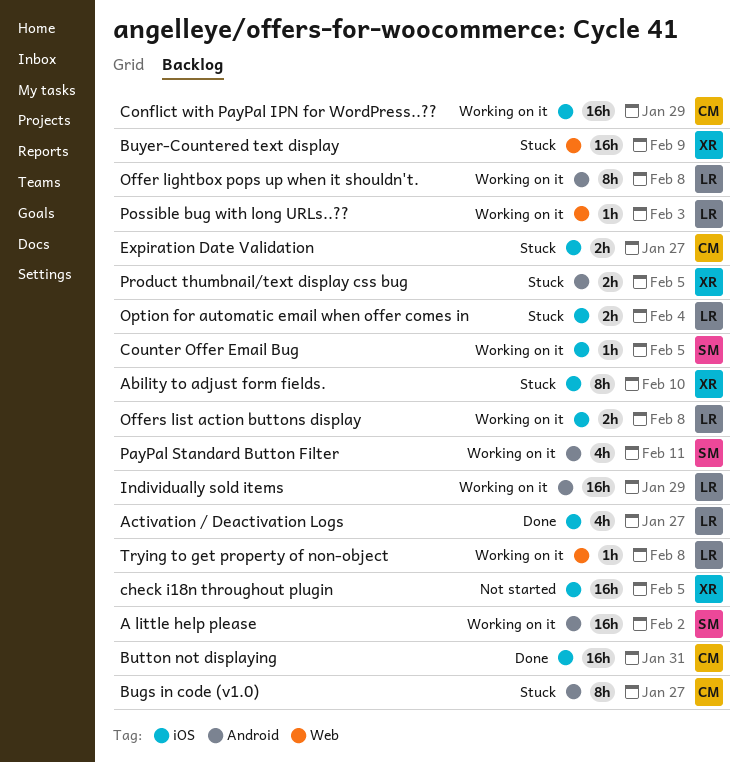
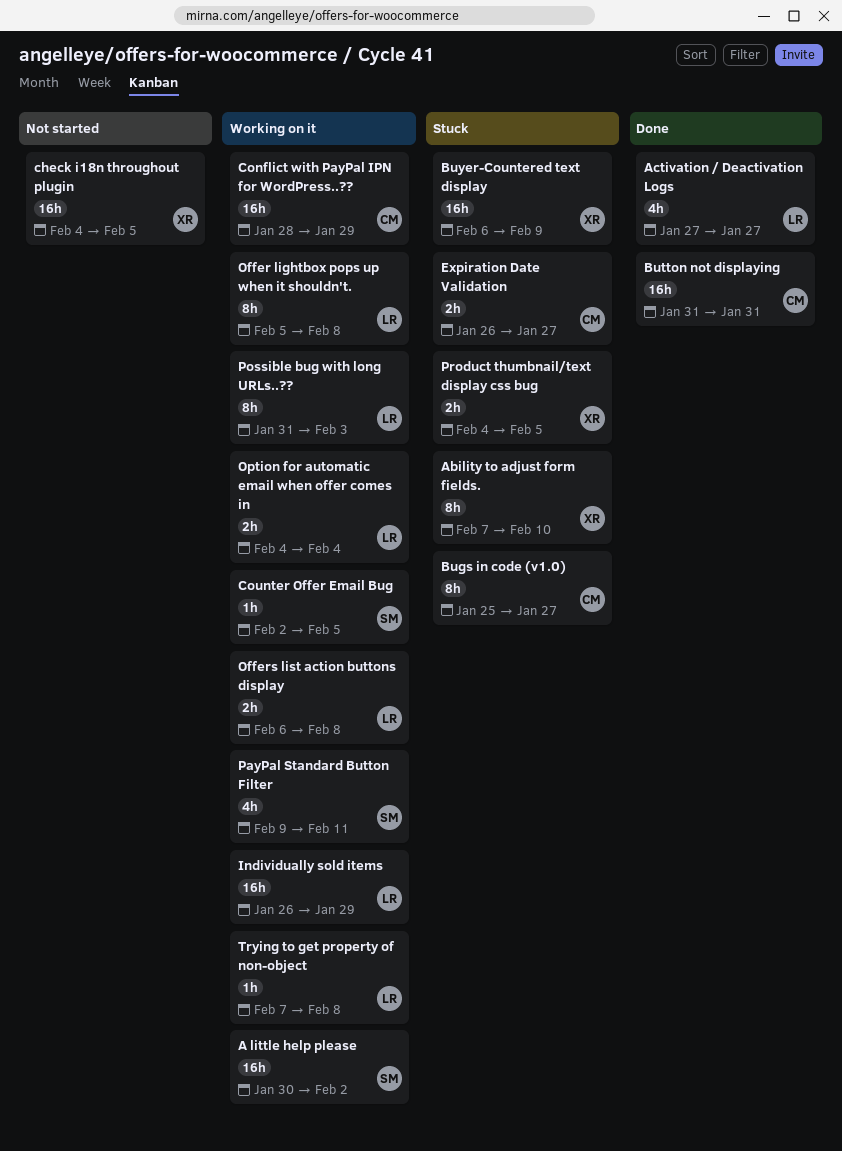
Option for automatic email when offer comes in, status: Stuck -> Working on it
Possible bug with long URLs..??, estimate: 1h -> 8h

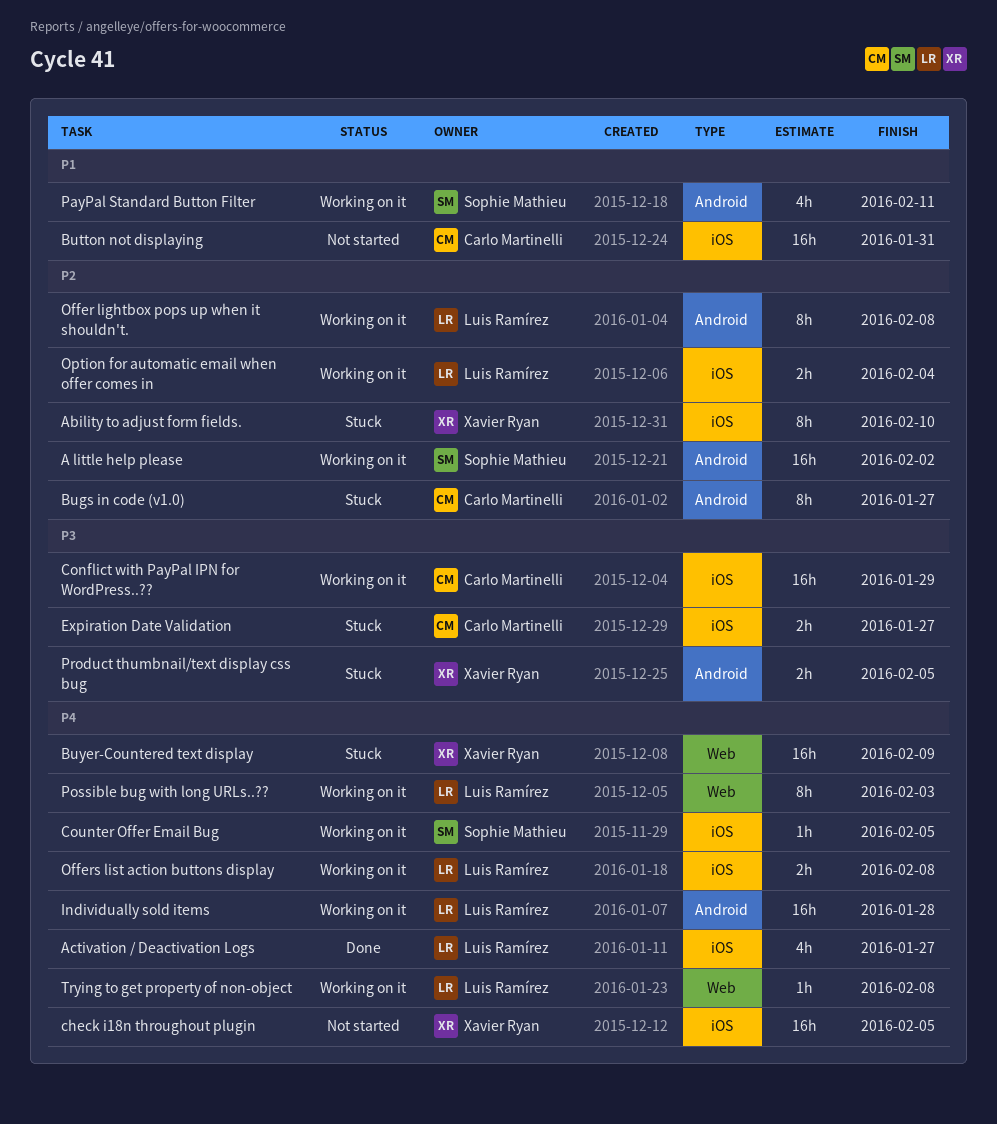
Button not displaying, status: Done -> Not started
Individually sold items, due: Jan 29 -> Jan 28

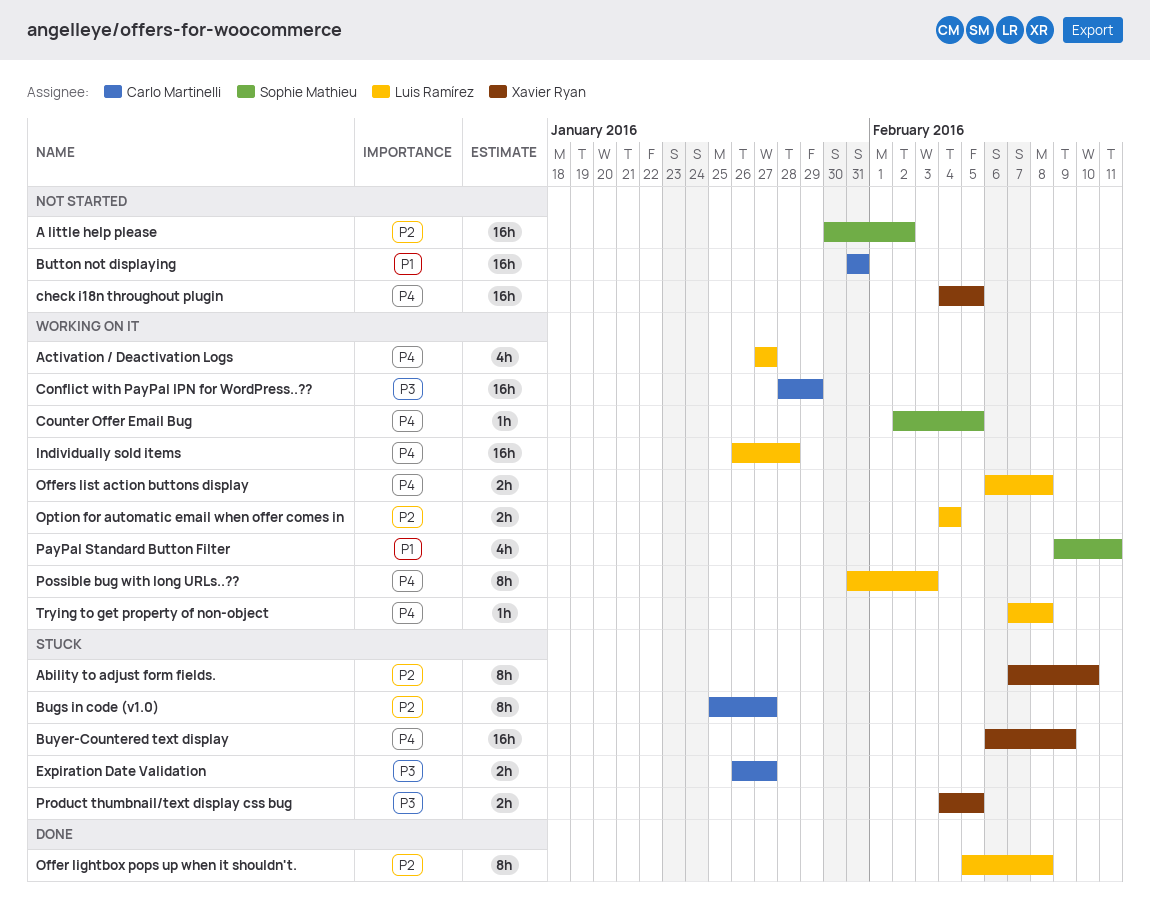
A little help please, status: Working on it -> Not started
Activation / Deactivation Logs, status: Done -> Working on it
Offer lightbox pops up when it shouldn't., status: Working on it -> Done

